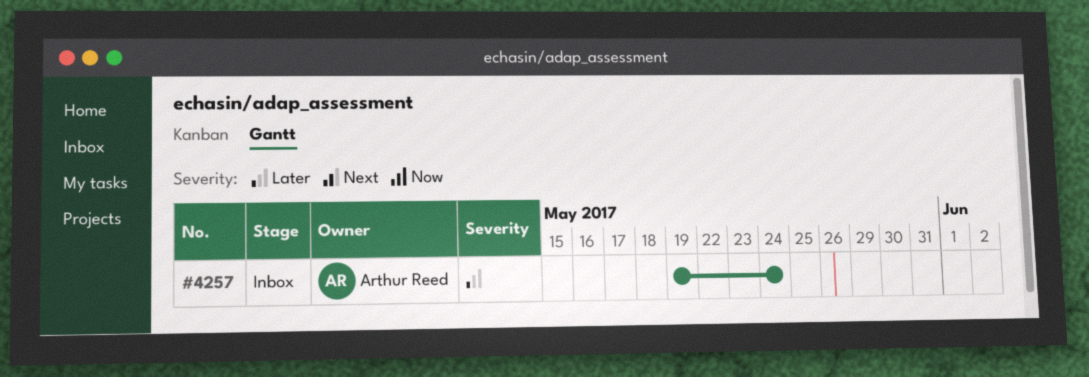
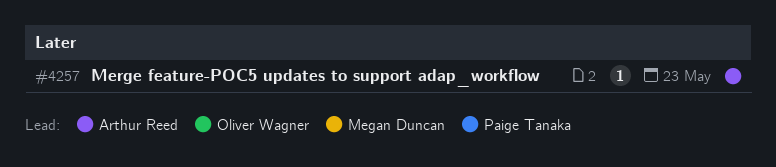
#4257, due: May 24 -> May 23

